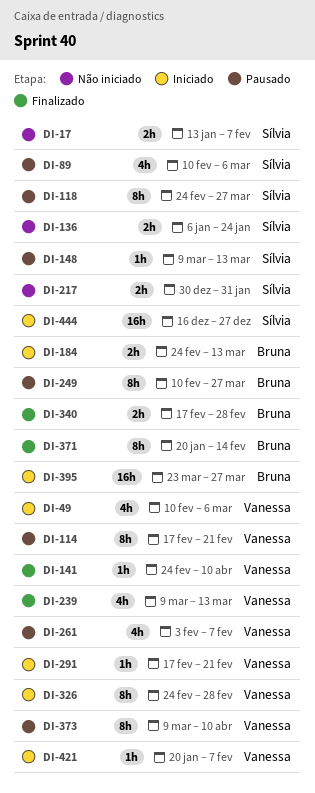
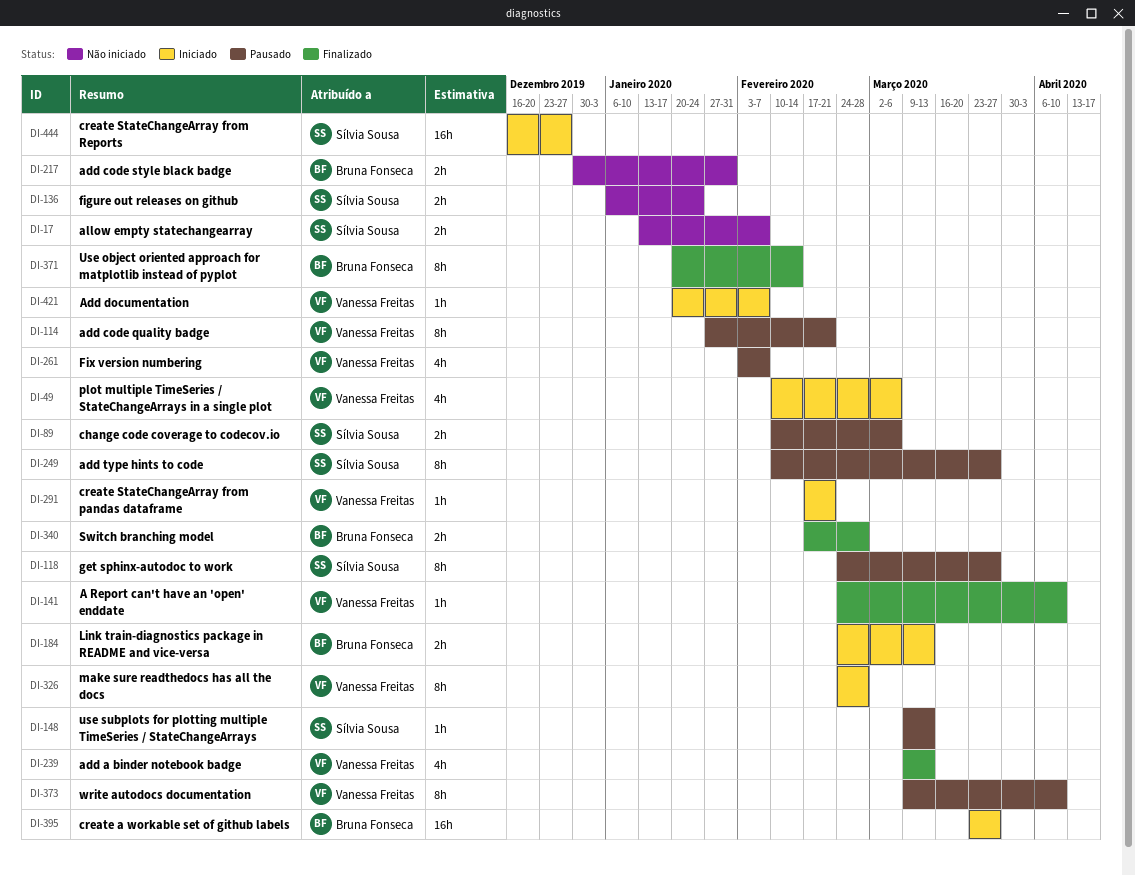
DI-89, estimate: 4h -> 2h
DI-114, start: Feb 17 -> Jan 27
DI-217, owner: Sílvia Sousa -> Bruna Fonseca
DI-249, owner: Bruna Fonseca -> Sílvia Sousa

